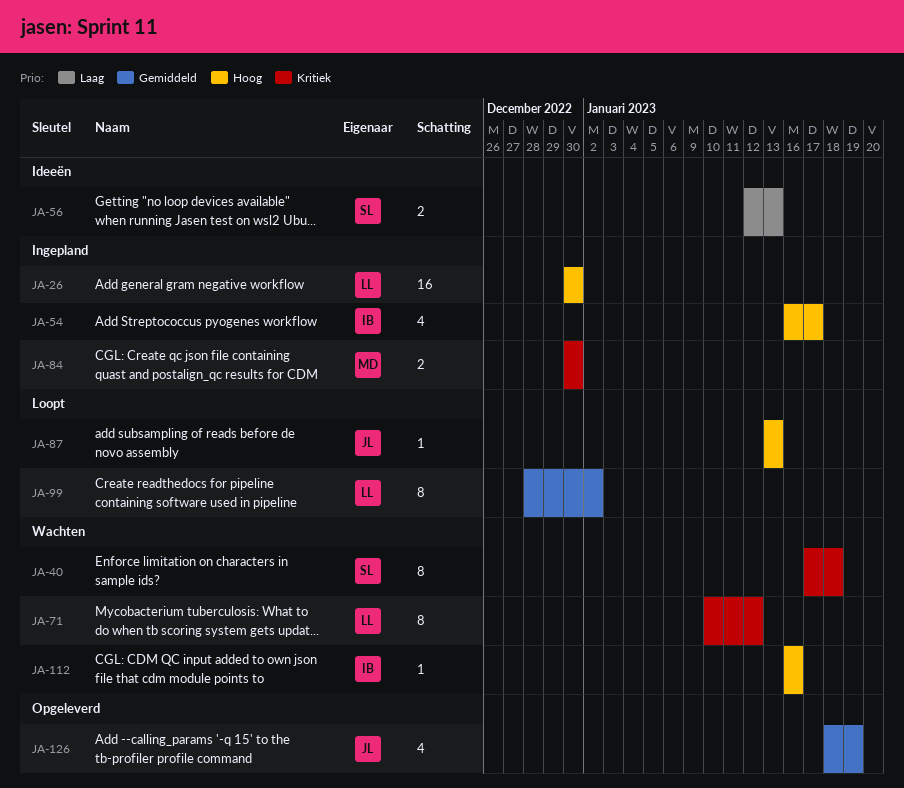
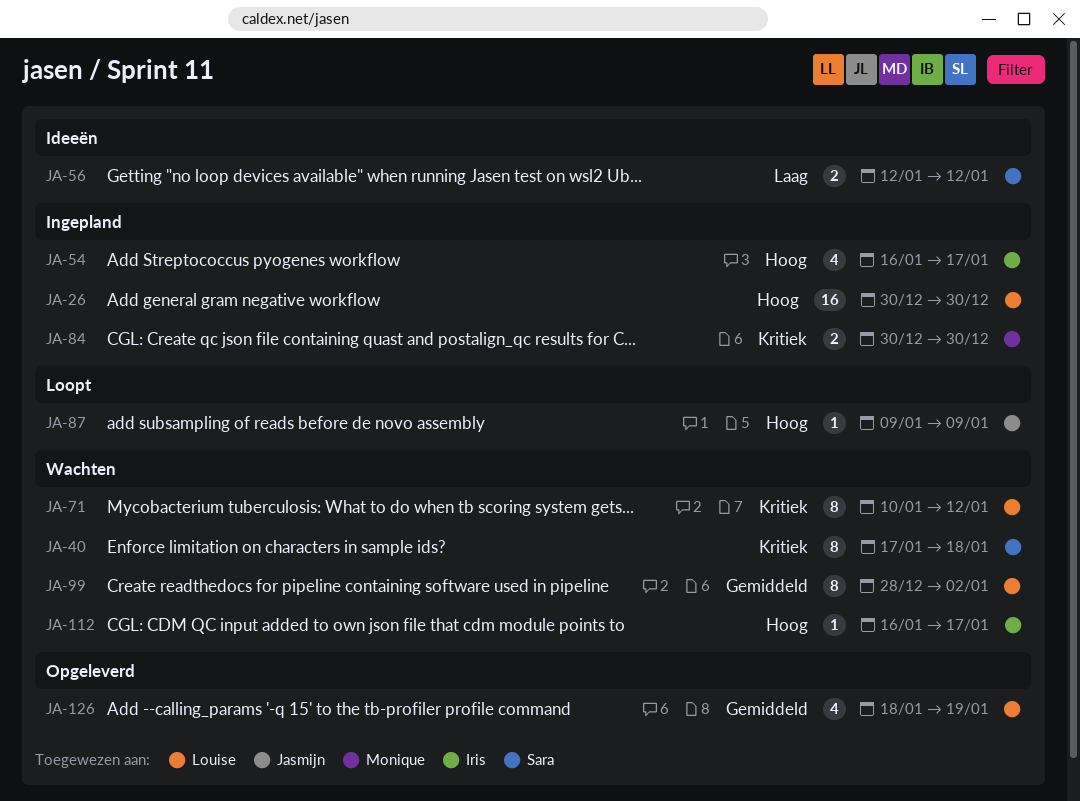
JA-56, due: Jan 13 -> Jan 12
JA-87, start: Jan 13 -> Jan 9
JA-87, due: Jan 13 -> Jan 9
JA-99, status: Loopt -> Wachten
JA-112, due: Jan 16 -> Jan 17
JA-126, owner: Jasmijn -> Louise

